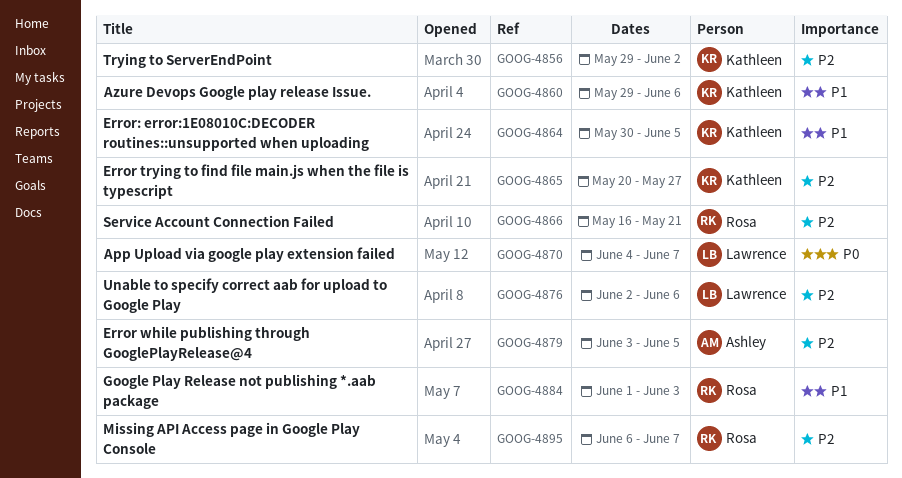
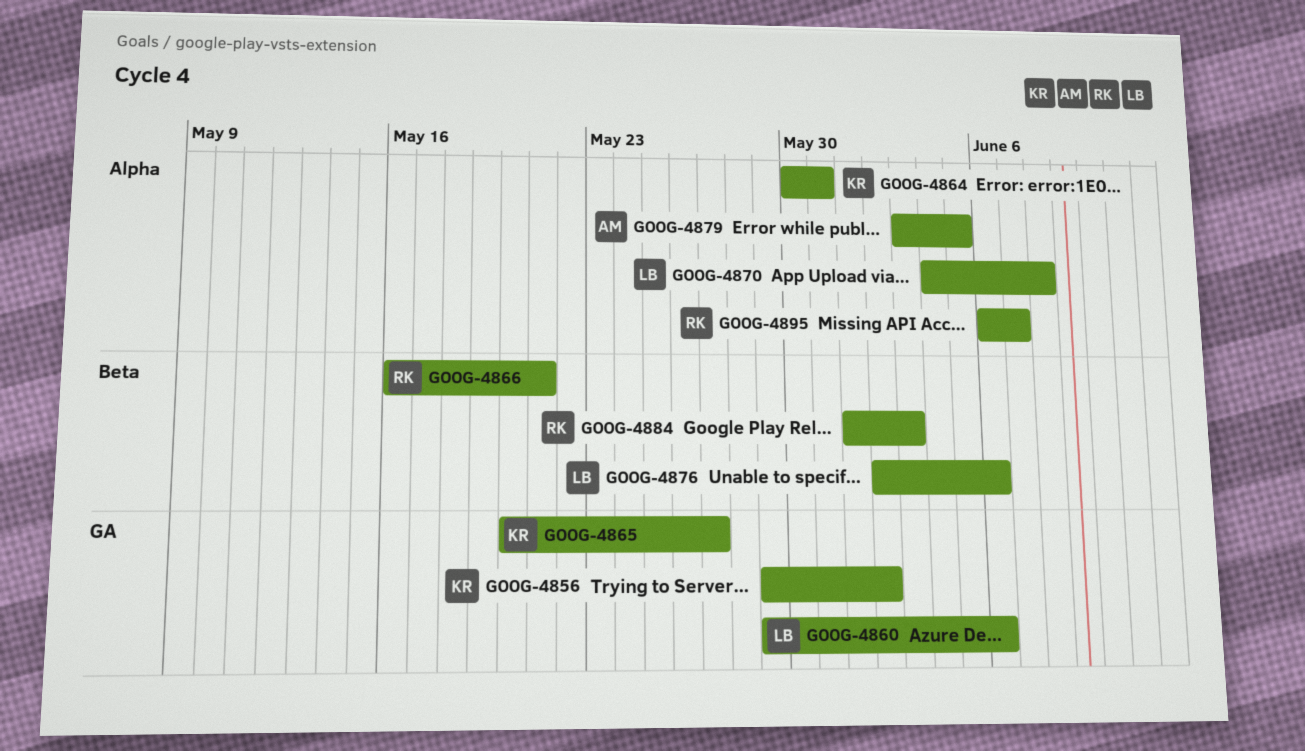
GOOG-4860, owner: Kathleen -> Lawrence
GOOG-4864, due: Jun 5 -> May 31
GOOG-4870, due: Jun 7 -> Jun 8

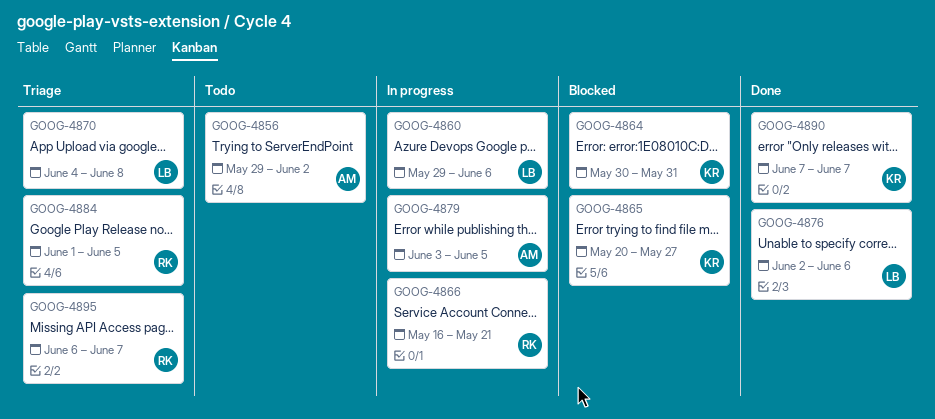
GOOG-4856, owner: KR -> AM
GOOG-4884, due: Jun 3 -> Jun 5
GOOG-4890: none -> present

